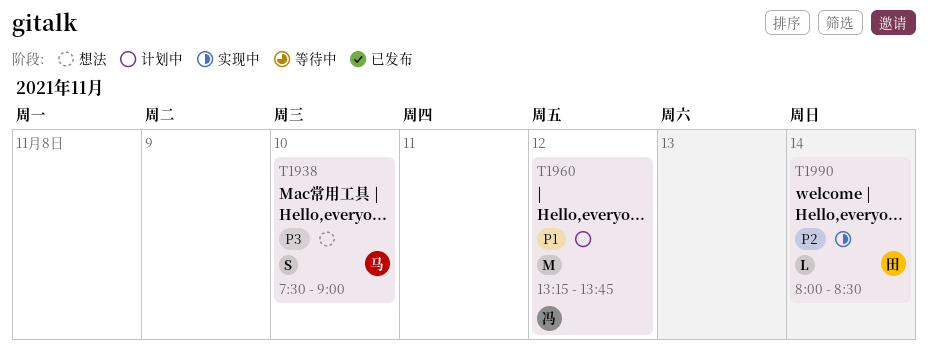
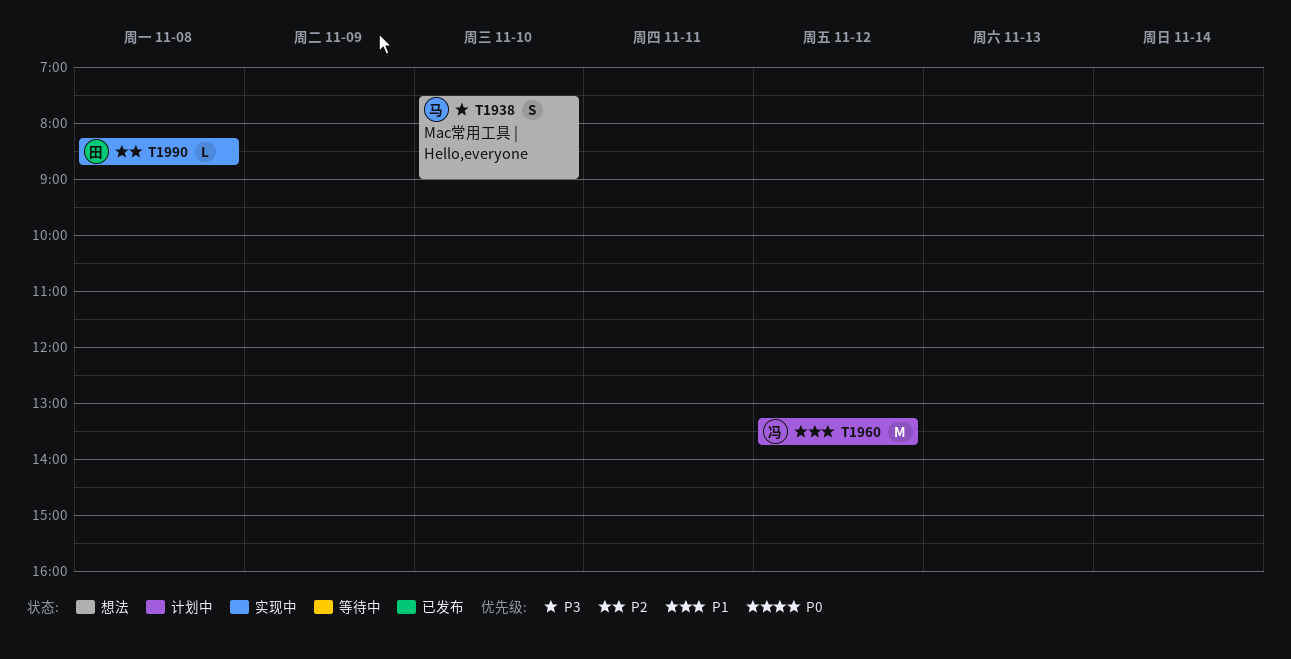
T1990, day: Nov 14 -> Nov 8
T1990, begins: 08:00 -> 08:15
T1990, ends: 08:30 -> 08:45

